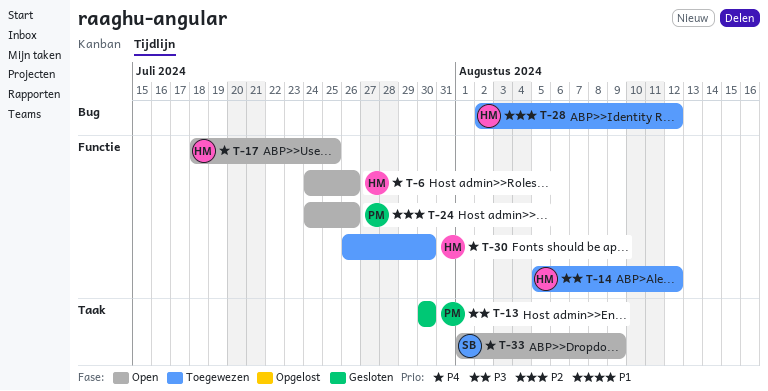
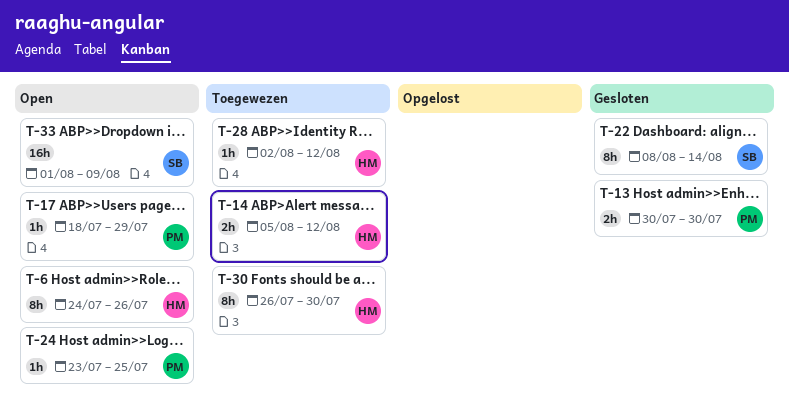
T-17, owner: HM -> PM
T-17, due: Jul 25 -> Jul 29
T-22: none -> present
T-24, start: Jul 24 -> Jul 23
T-24, due: Jul 26 -> Jul 25

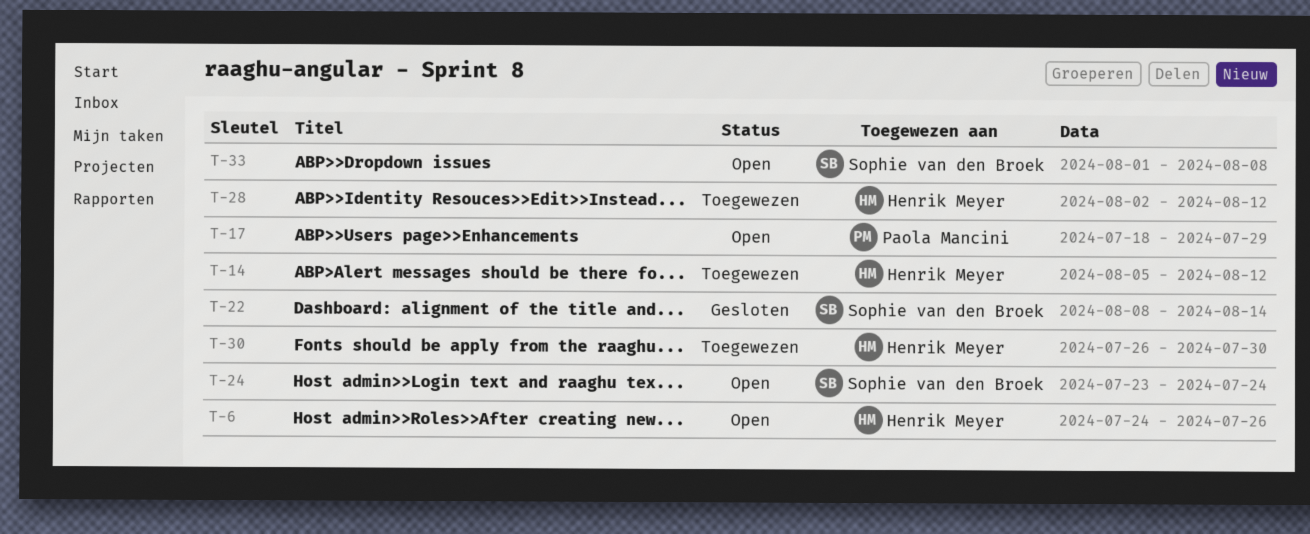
T-13: present -> none
T-24, owner: Paola Mancini -> Sophie van den Broek
T-24, due: Jul 25 -> Jul 24
T-33, due: Aug 9 -> Aug 8

